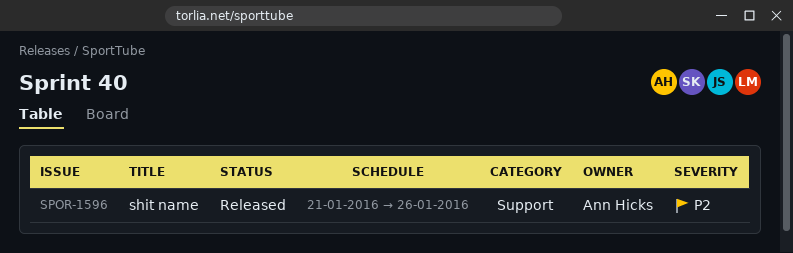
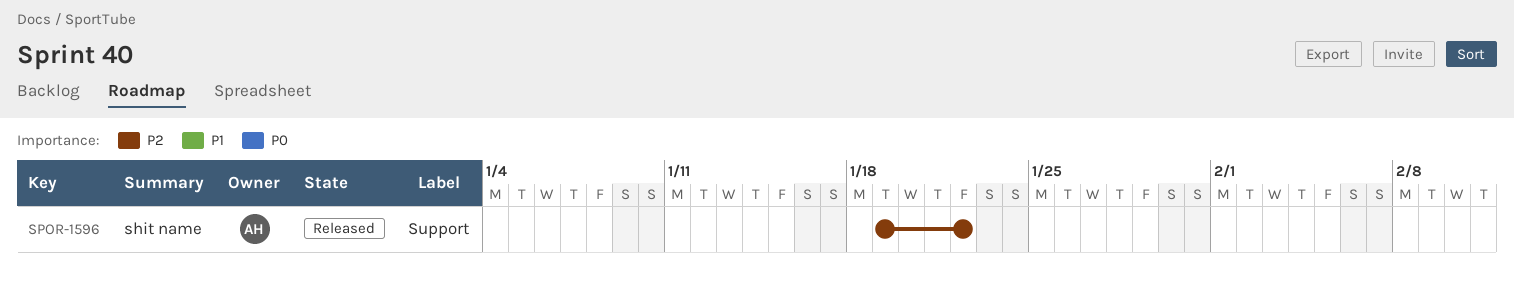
SPOR-1596, start: Jan 21 -> Jan 19
SPOR-1596, due: Jan 26 -> Jan 22

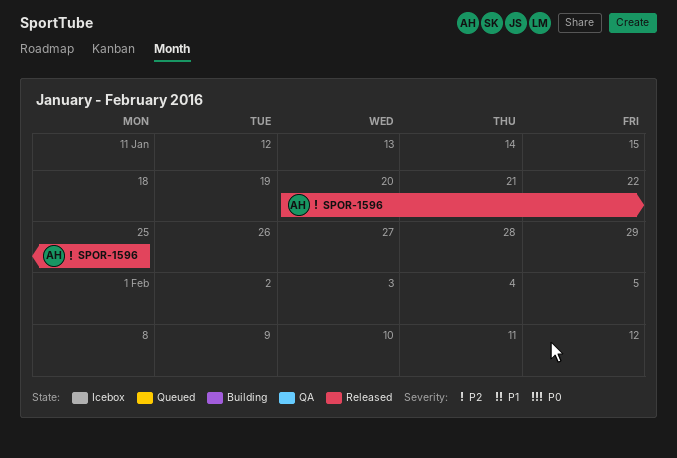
SPOR-1596, start: Jan 19 -> Jan 20
SPOR-1596, due: Jan 22 -> Jan 25

